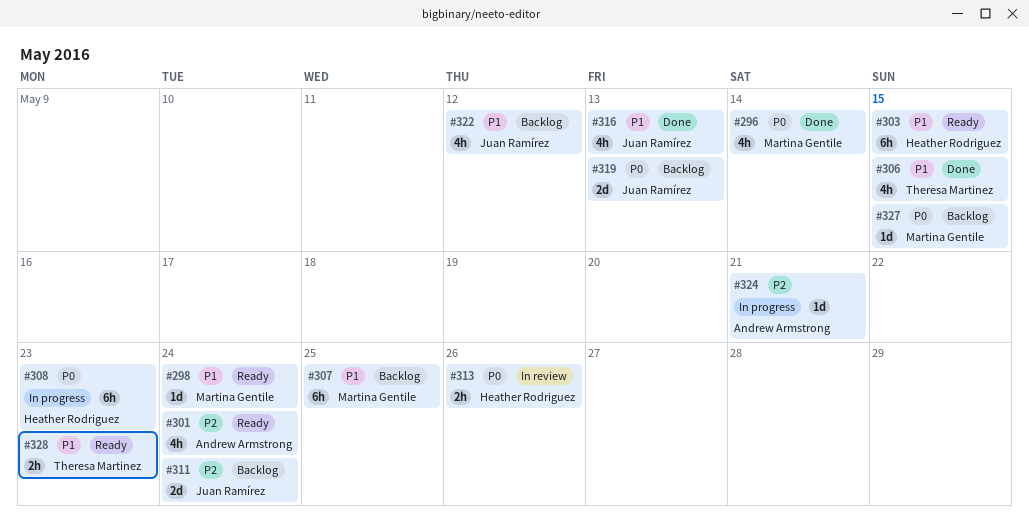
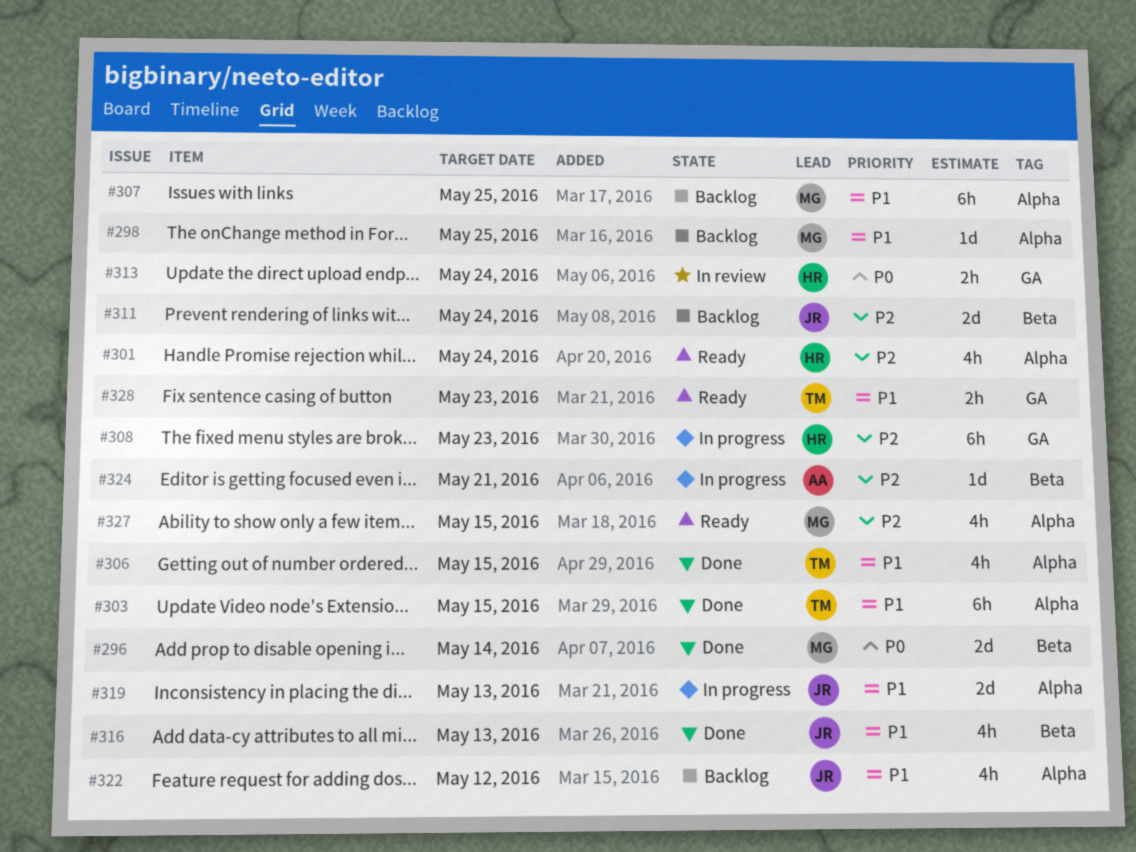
#296, estimate: 4h -> 2d
#298, status: Ready -> Backlog
#298, due: May 24 -> May 25
#301, owner: Andrew Armstrong -> Heather Rodriguez
#303, status: Ready -> Done
#303, owner: Heather Rodriguez -> Theresa Martinez
#308, priority: P0 -> P2
#313, due: May 26 -> May 24
#319, status: Backlog -> In progress
#319, priority: P0 -> P1
#327, status: Backlog -> Ready
#327, priority: P0 -> P2
#327, estimate: 1d -> 4h

